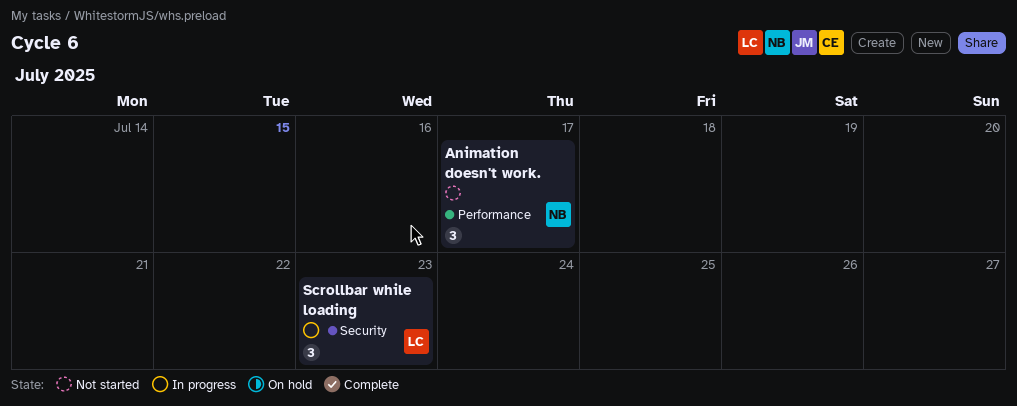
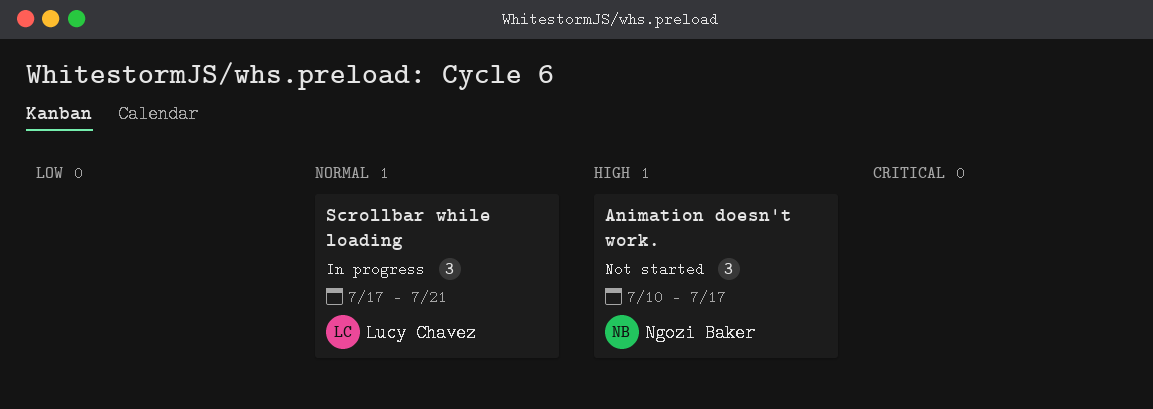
Scrollbar while loading, due: Jul 23 -> Jul 21

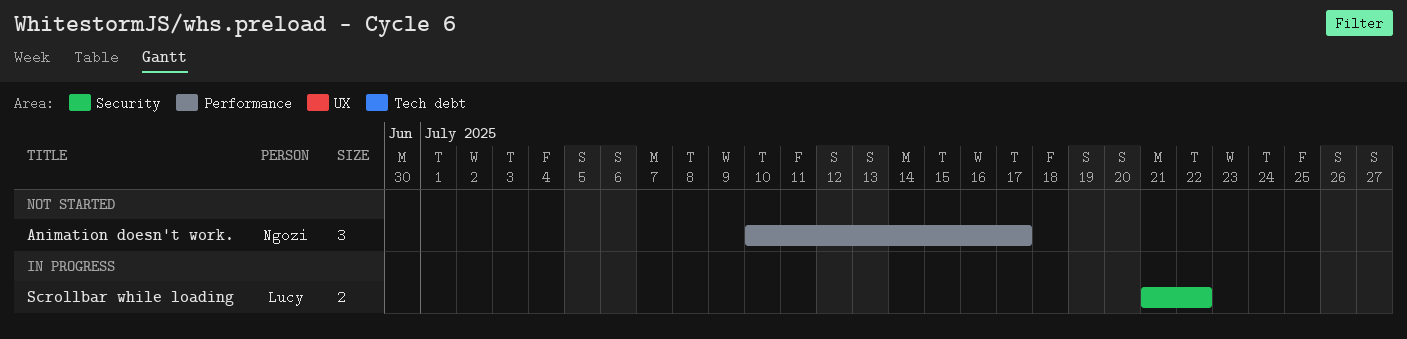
Scrollbar while loading, estimate: 3 -> 2
Scrollbar while loading, start: Jul 17 -> Jul 21
Scrollbar while loading, due: Jul 21 -> Jul 22

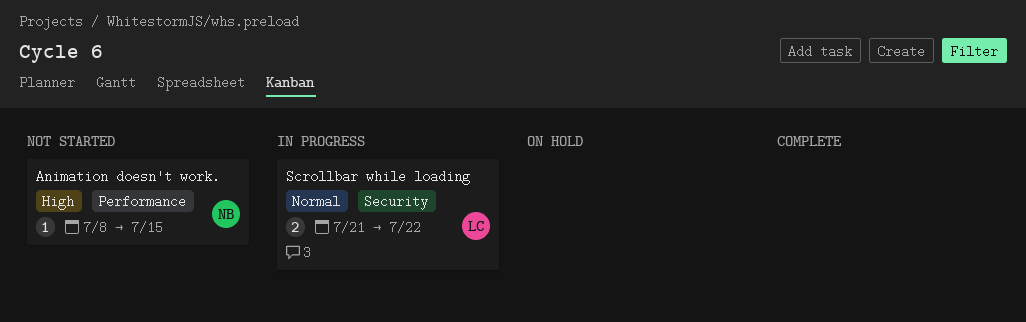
Animation doesn't work., estimate: 3 -> 1
Animation doesn't work., start: Jul 10 -> Jul 8
Animation doesn't work., due: Jul 17 -> Jul 15

